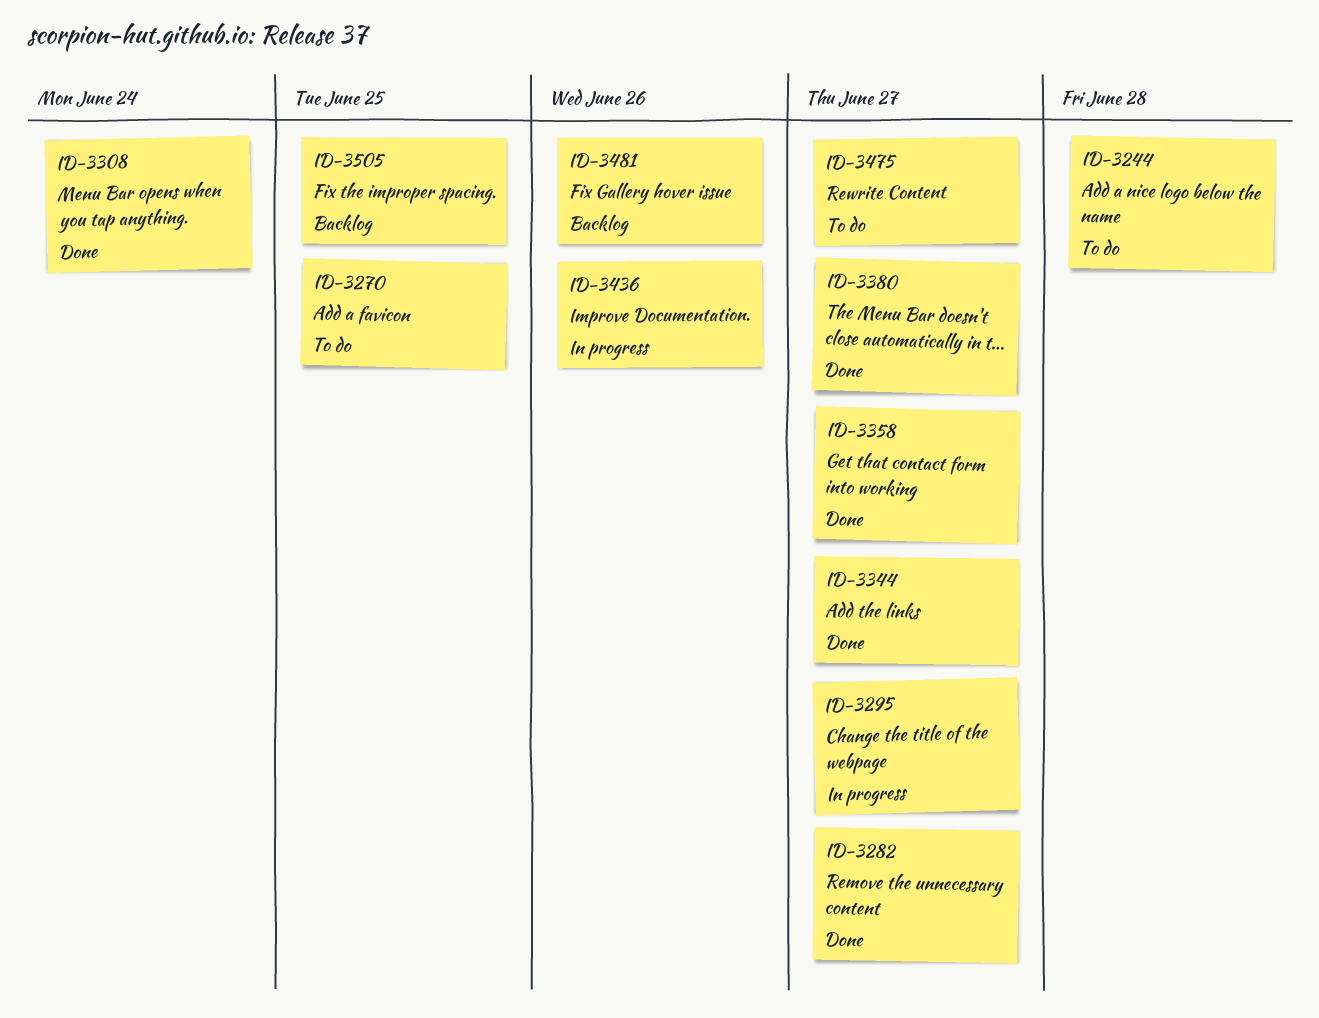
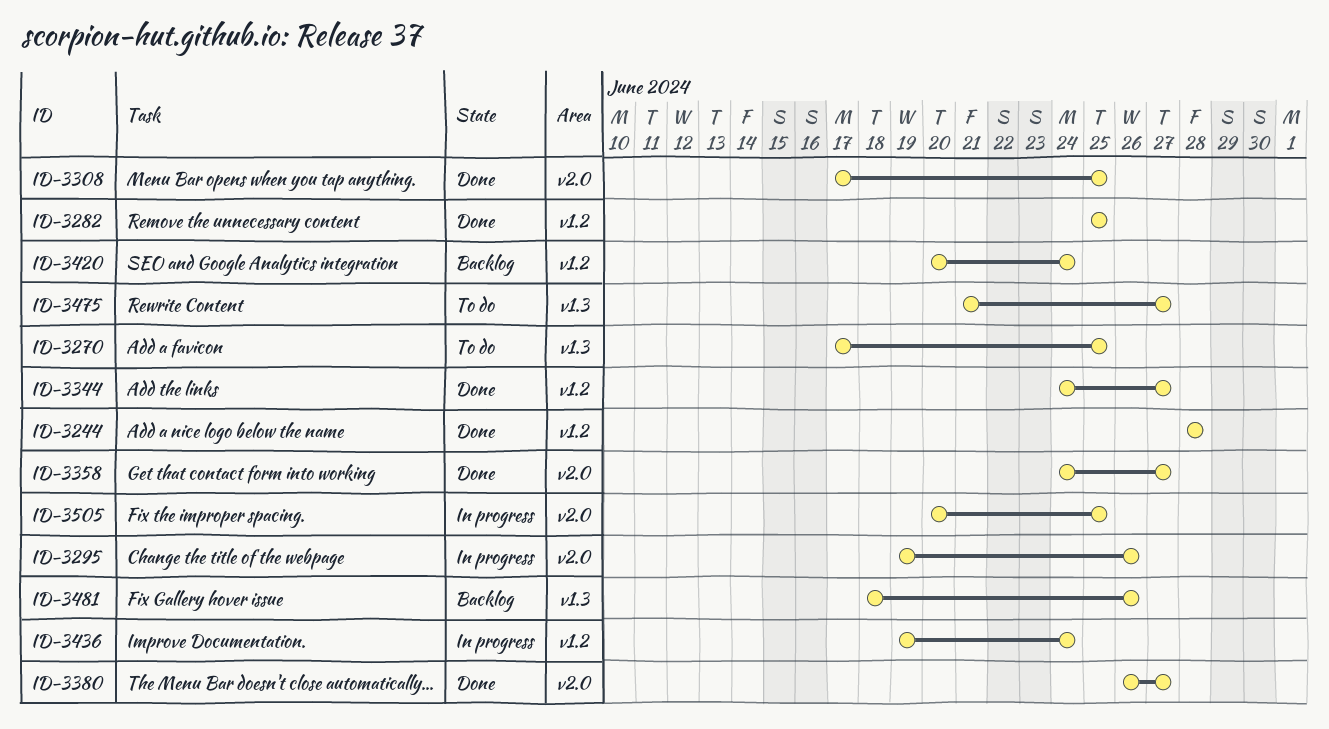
ID-3244, status: To do -> Done
ID-3282, due: Jun 27 -> Jun 25
ID-3295, due: Jun 27 -> Jun 26
ID-3308, due: Jun 24 -> Jun 25
ID-3420: none -> present
ID-3436, due: Jun 26 -> Jun 24
ID-3505, status: Backlog -> In progress

